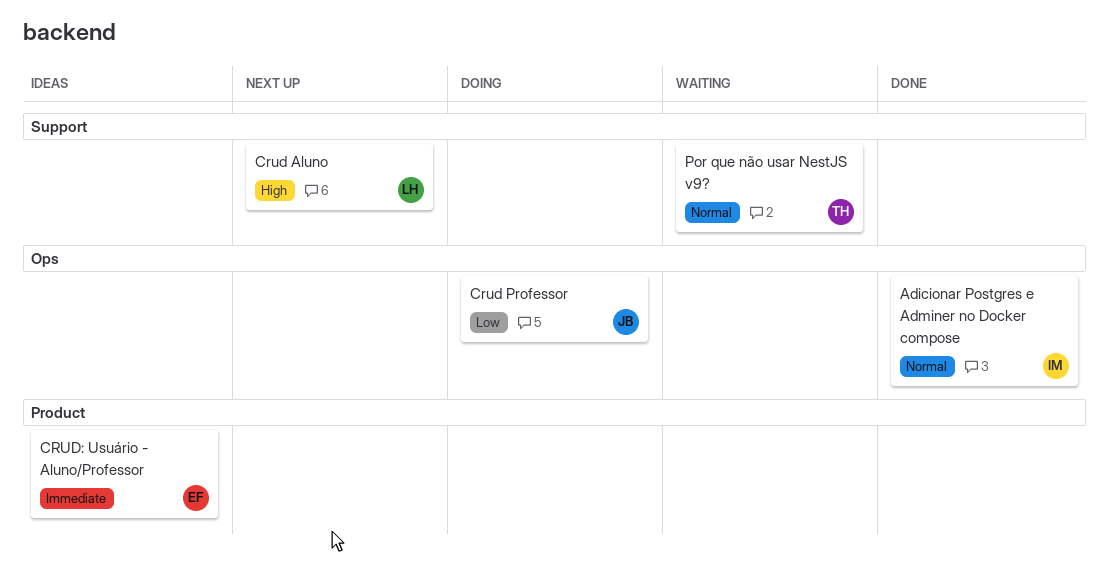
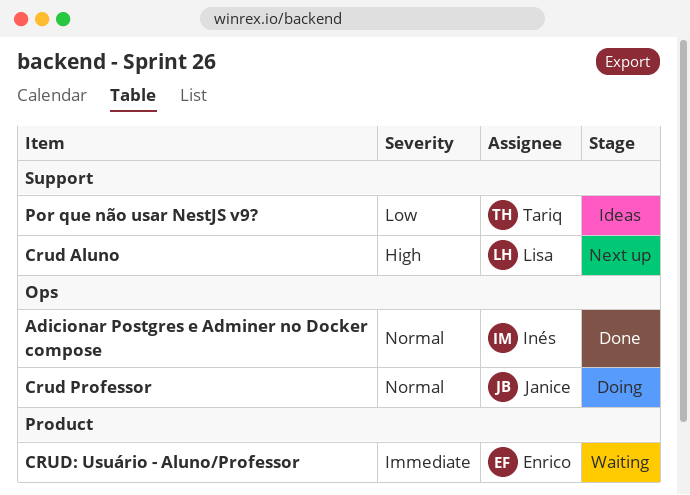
Crud Professor, priority: Low -> Normal
CRUD: Usuário - Aluno/Professor, status: Ideas -> Waiting
Por que não usar NestJS v9?, status: Waiting -> Ideas
Por que não usar NestJS v9?, priority: Normal -> Low

